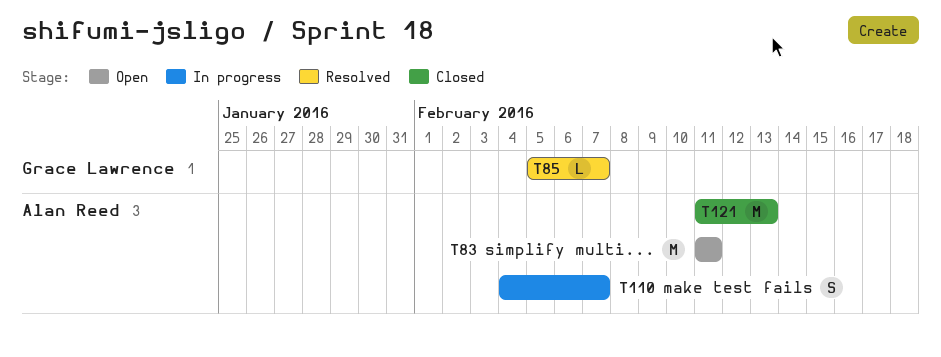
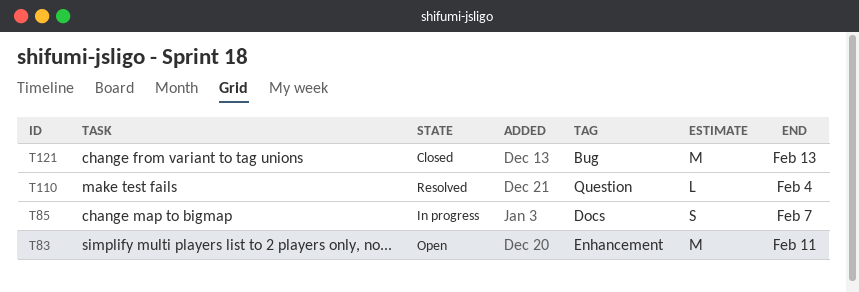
T85, status: Resolved -> In progress
T85, estimate: L -> S
T110, status: In progress -> Resolved
T110, estimate: S -> L
T110, due: Feb 7 -> Feb 4

